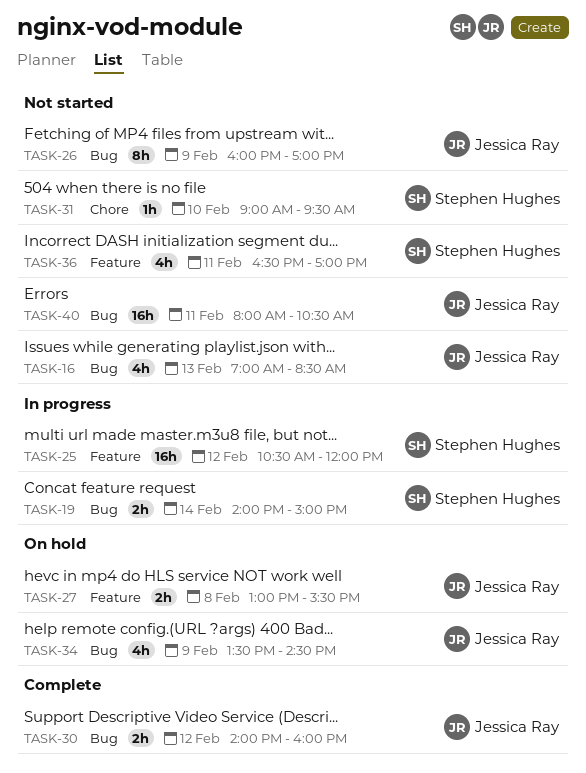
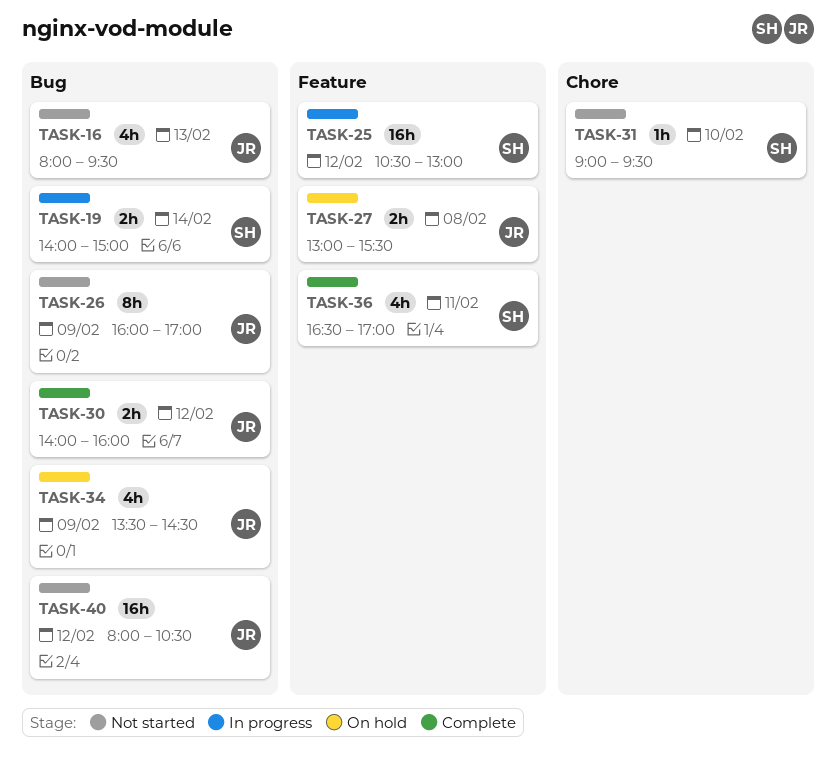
TASK-16, begins: 07:00 -> 08:00
TASK-16, ends: 08:30 -> 09:30
TASK-25, ends: 12:00 -> 13:00
TASK-36, status: Not started -> Complete
TASK-40, day: Feb 11 -> Feb 12

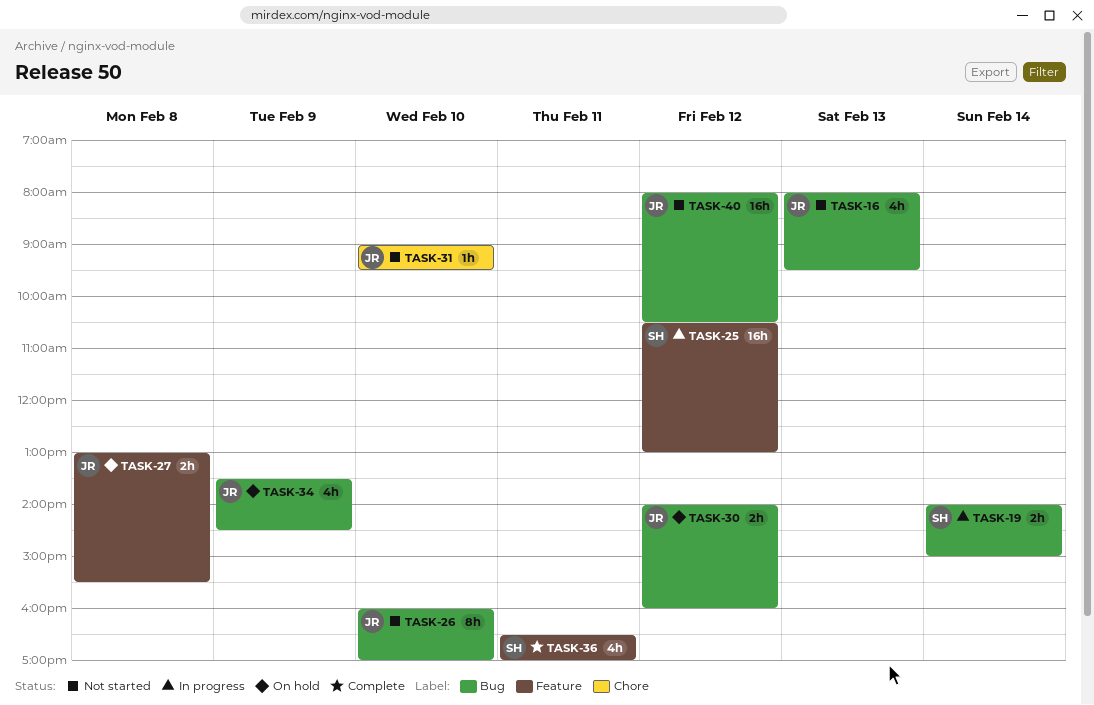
TASK-26, day: Feb 9 -> Feb 10
TASK-30, status: Complete -> On hold
TASK-31, owner: SH -> JR

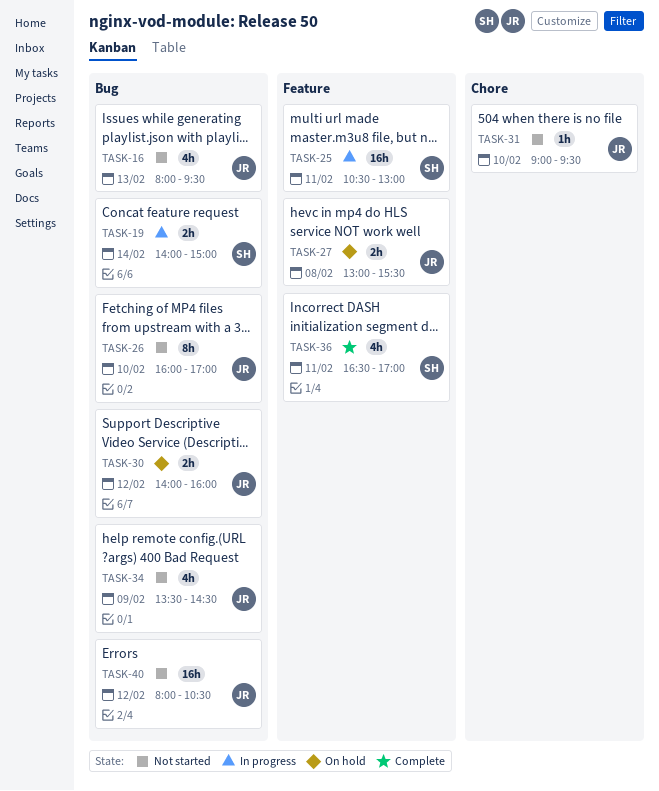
TASK-25, day: Feb 12 -> Feb 11
TASK-34, status: On hold -> Not started

